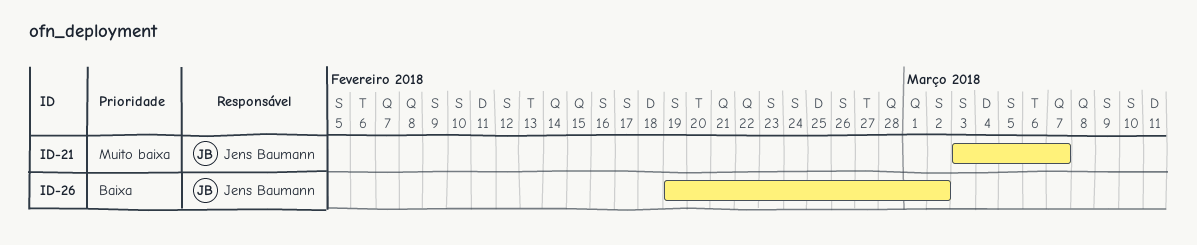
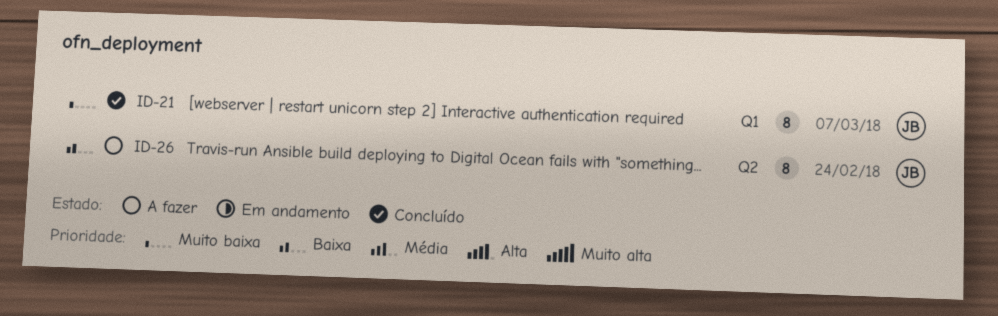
ID-26, due: Mar 2 -> Feb 24

